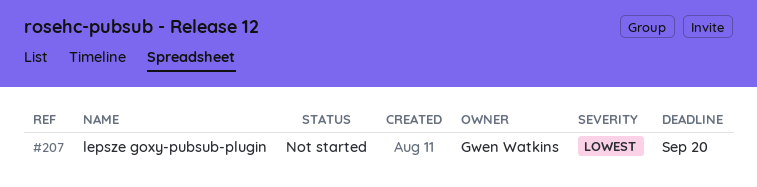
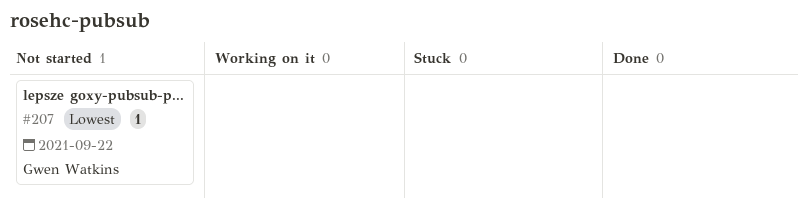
#207, due: Sep 20 -> Sep 22

